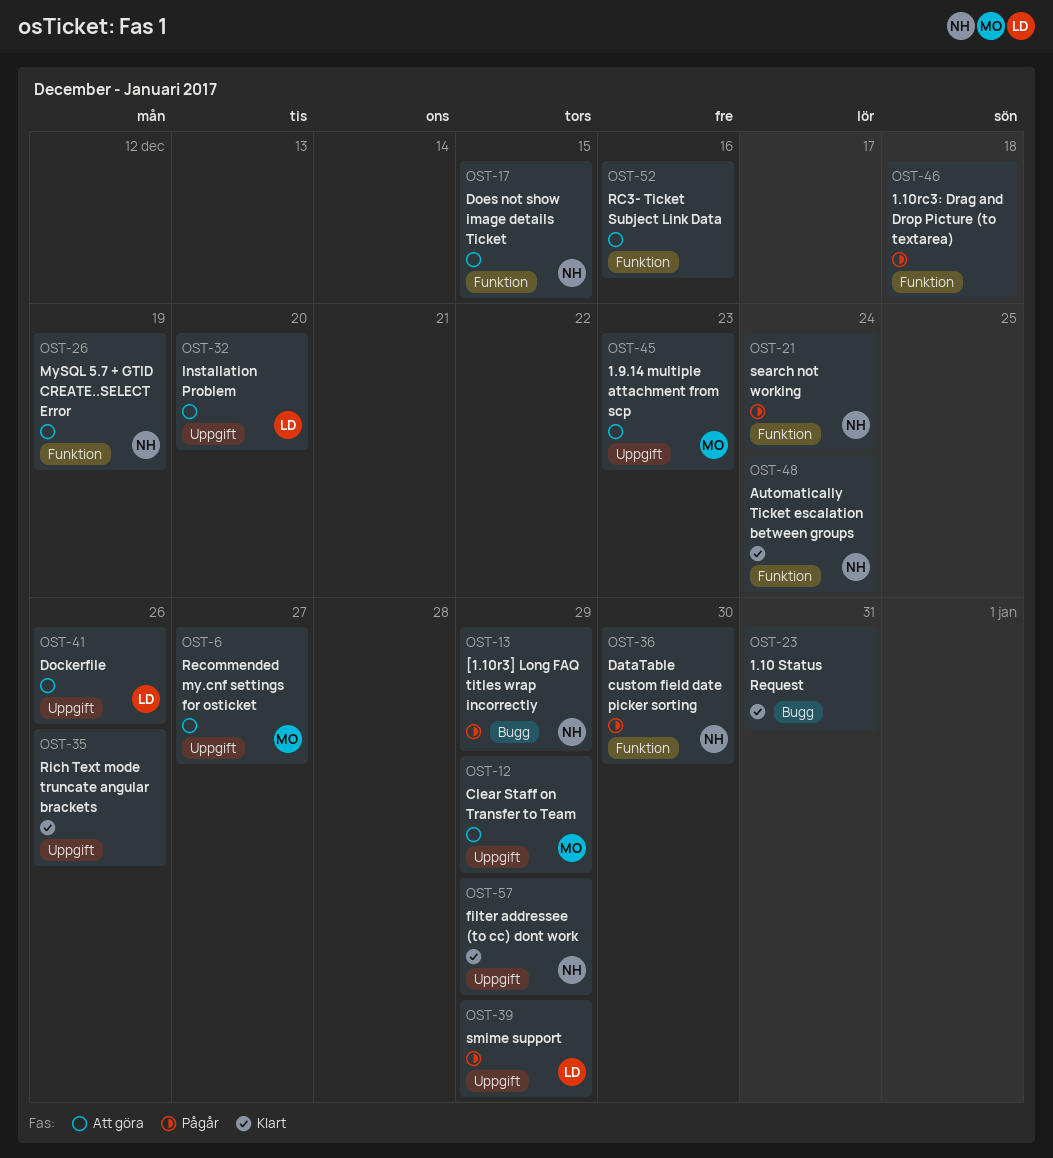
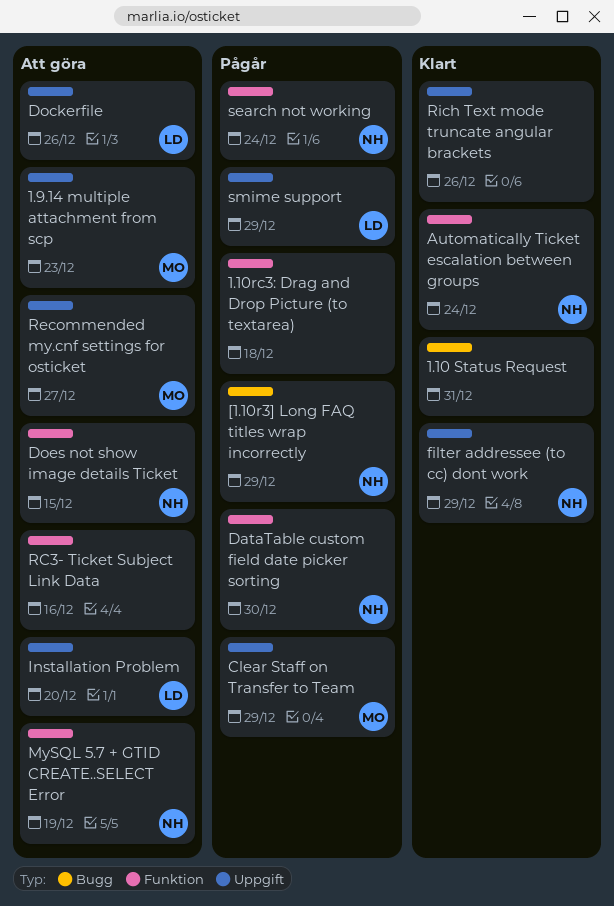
Clear Staff on Transfer to Team, status: Att göra -> Pågår

